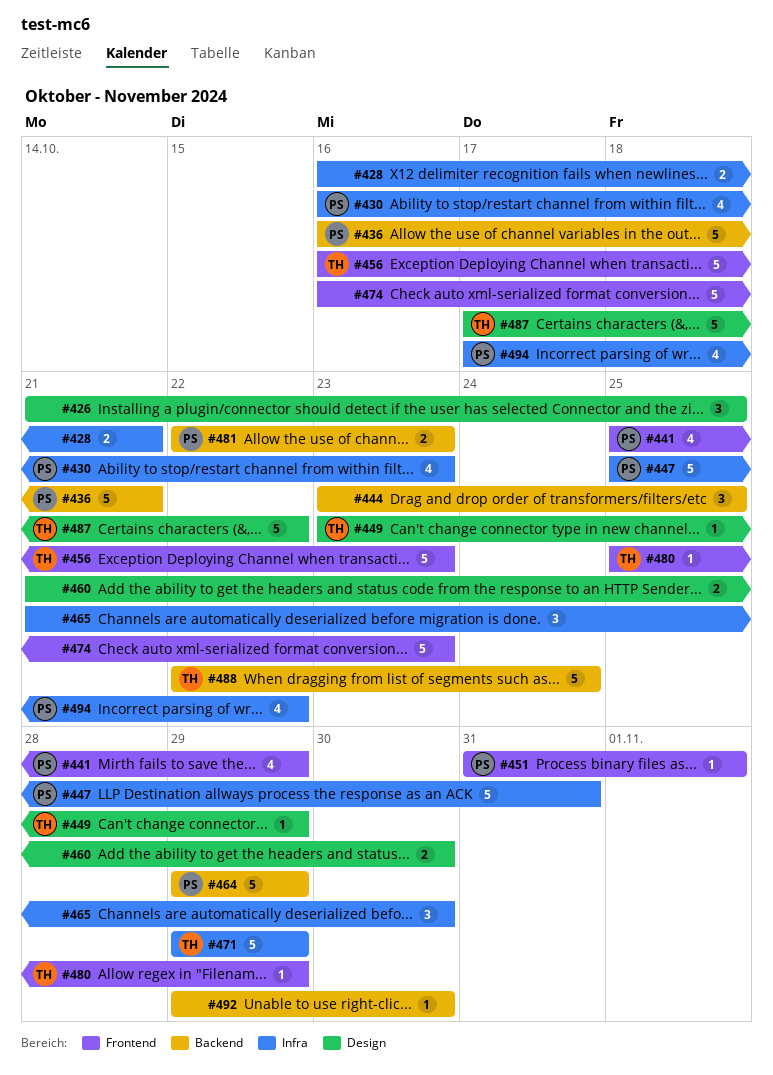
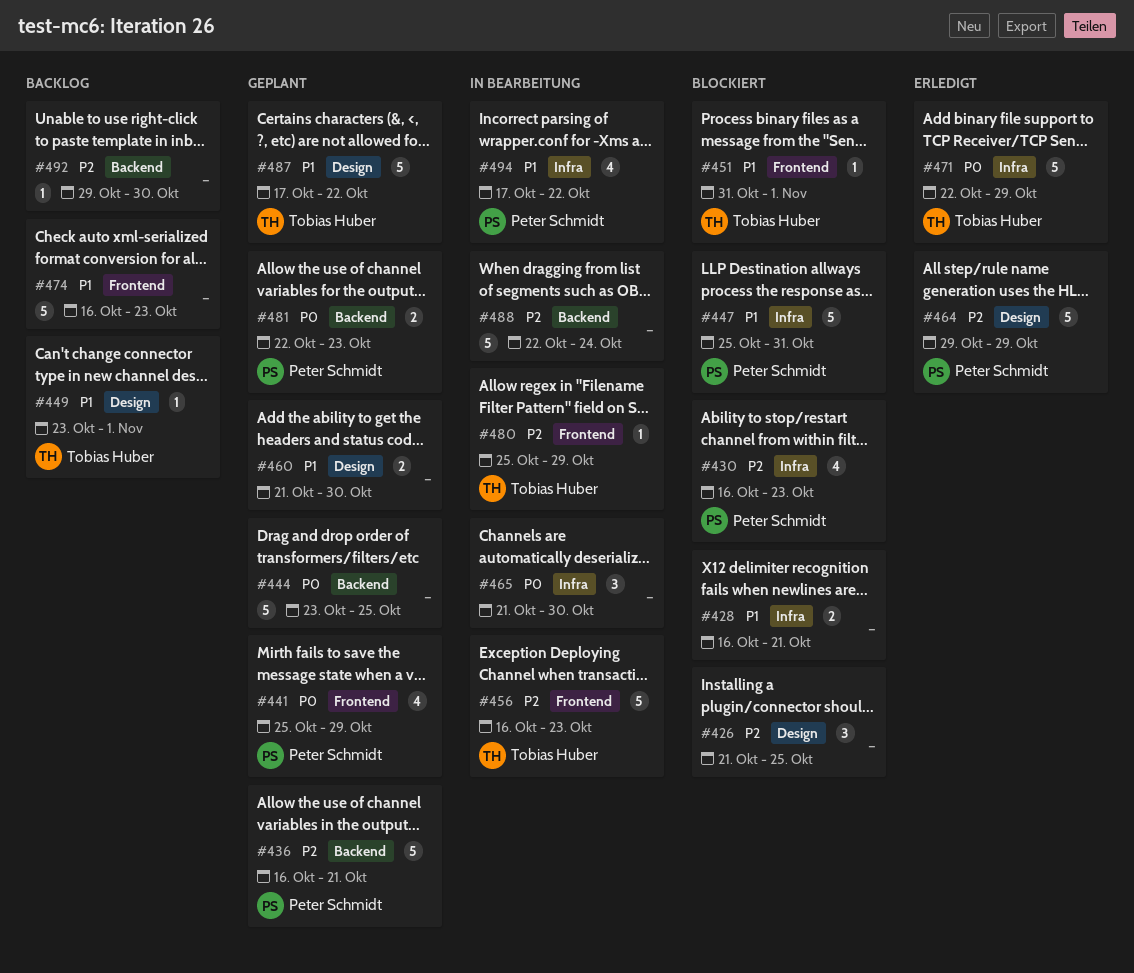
#444, estimate: 3 -> 5
#449, due: Oct 29 -> Nov 1
#451, owner: Peter Schmidt -> Tobias Huber
#464, label: Backend -> Design
#471, start: Oct 29 -> Oct 22
#488, owner: Tobias Huber -> none

